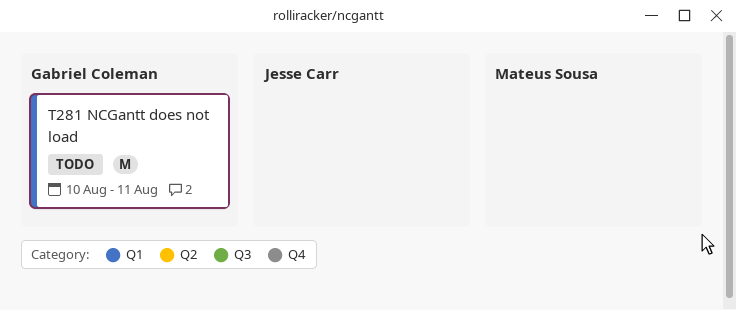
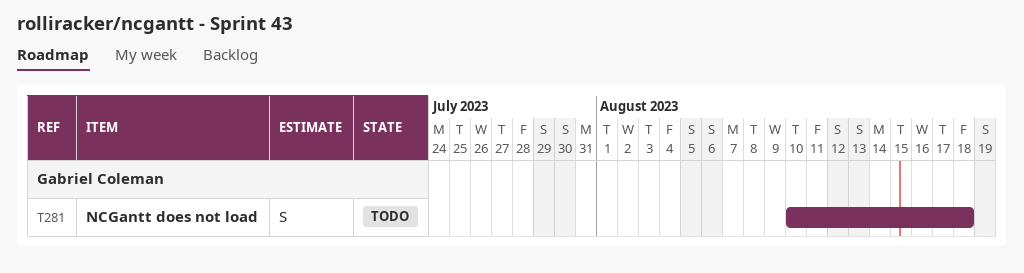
T281, estimate: M -> S
T281, due: Aug 11 -> Aug 18

